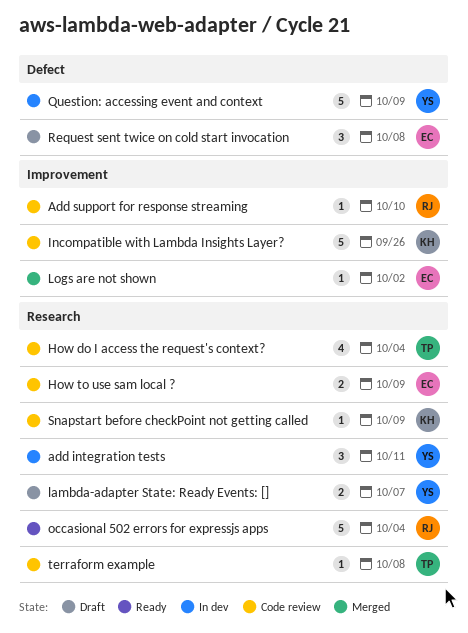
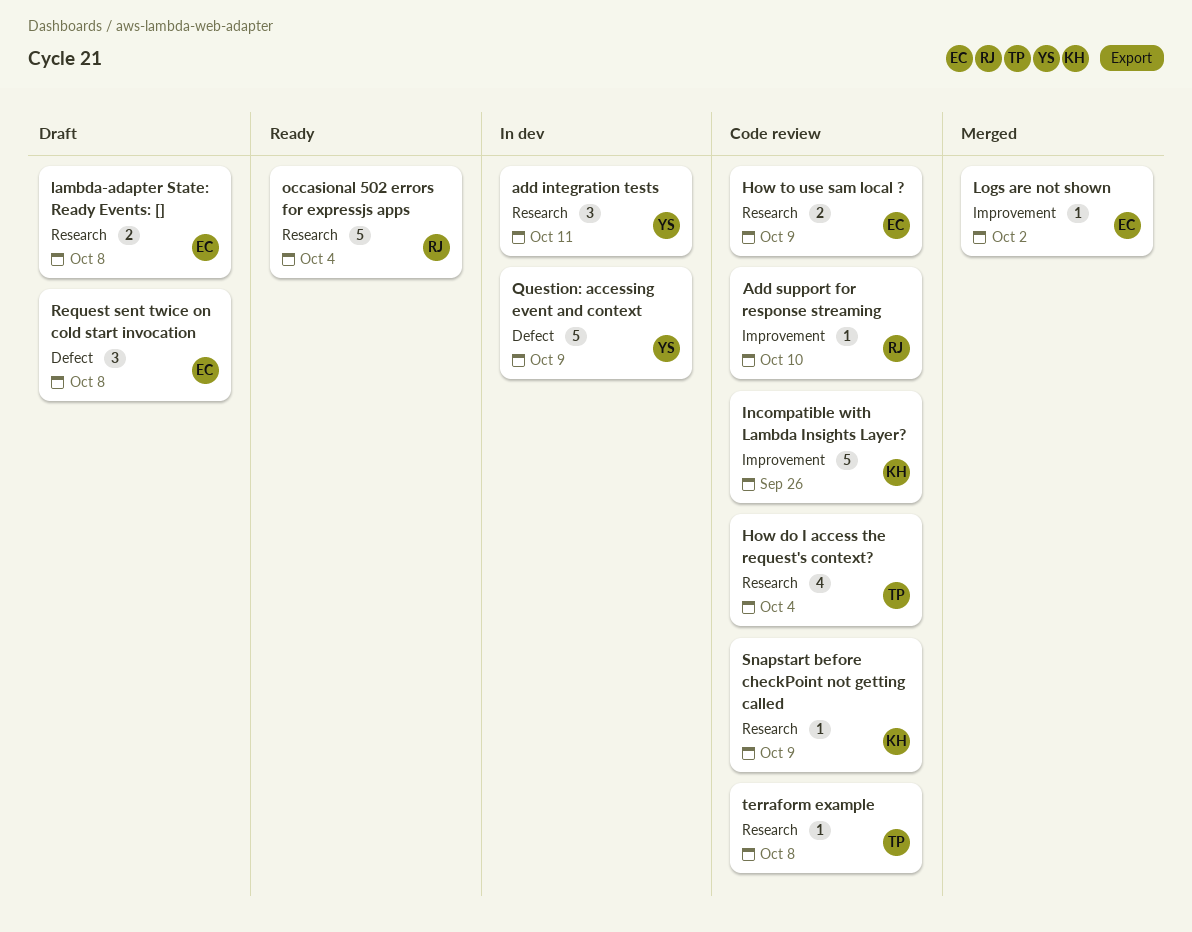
lambda-adapter State: Ready Events: [], owner: YS -> EC
lambda-adapter State: Ready Events: [], due: Oct 7 -> Oct 8

